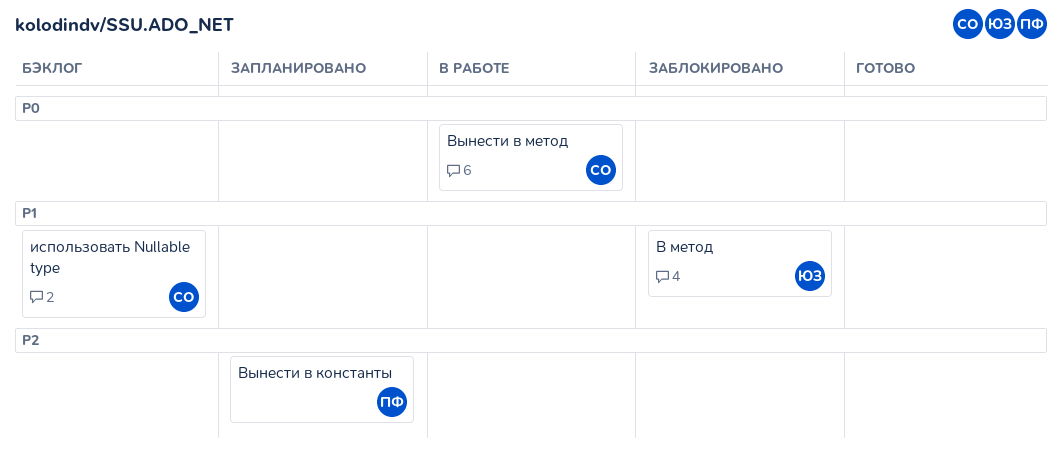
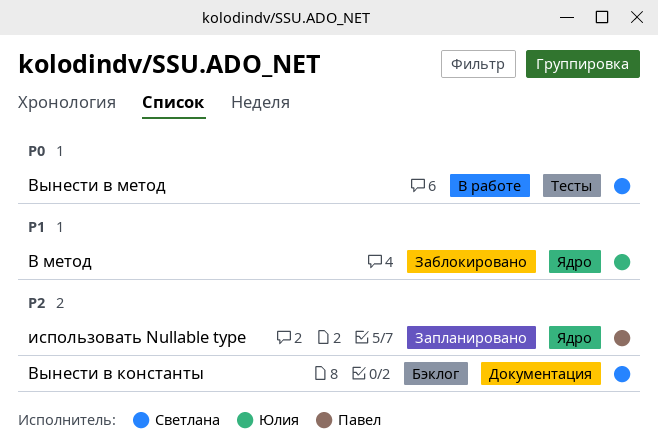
Вынести в константы, status: Запланировано -> Бэклог
Вынести в константы, owner: Павел -> Светлана
использовать Nullable type, status: Бэклог -> Запланировано
использовать Nullable type, owner: Светлана -> Павел
использовать Nullable type, priority: P1 -> P2

